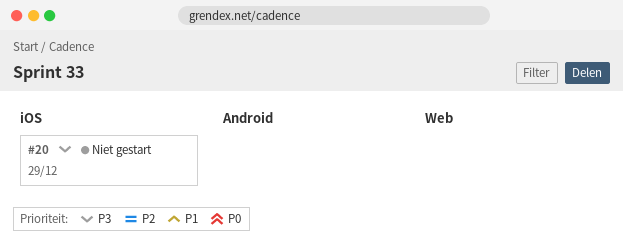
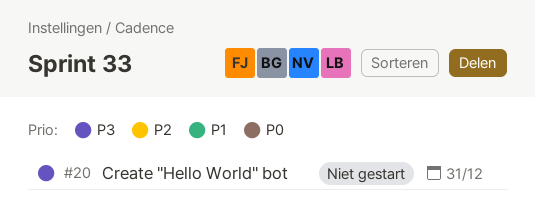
#20, due: Dec 29 -> Dec 31

